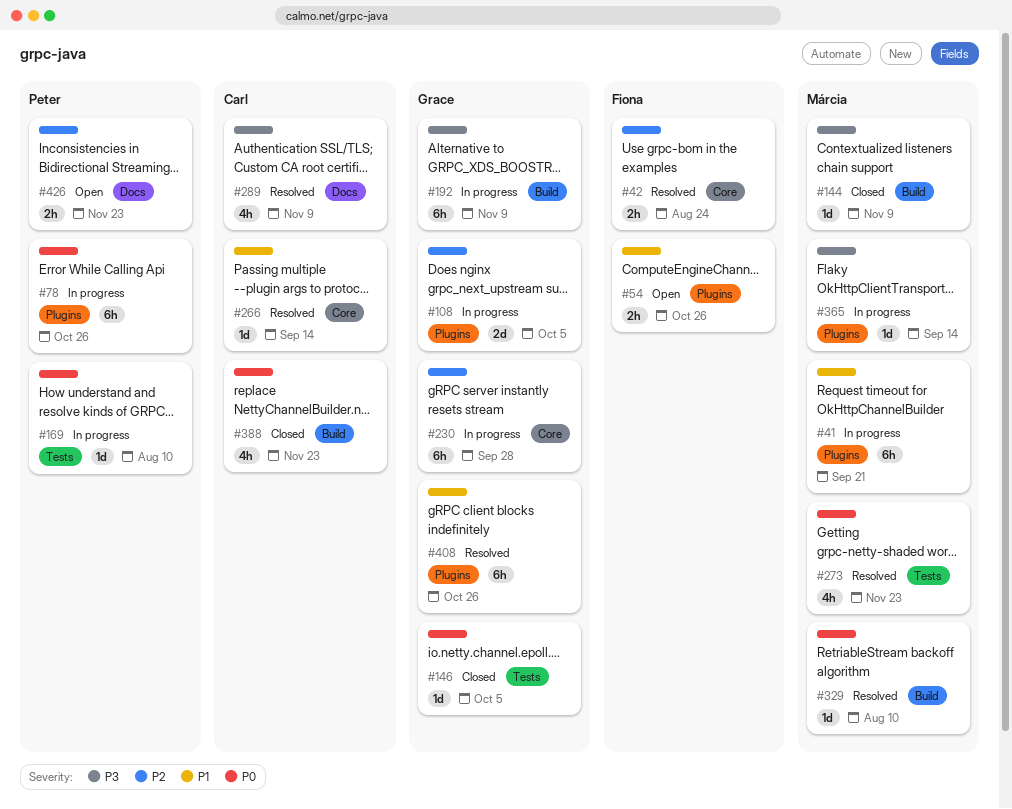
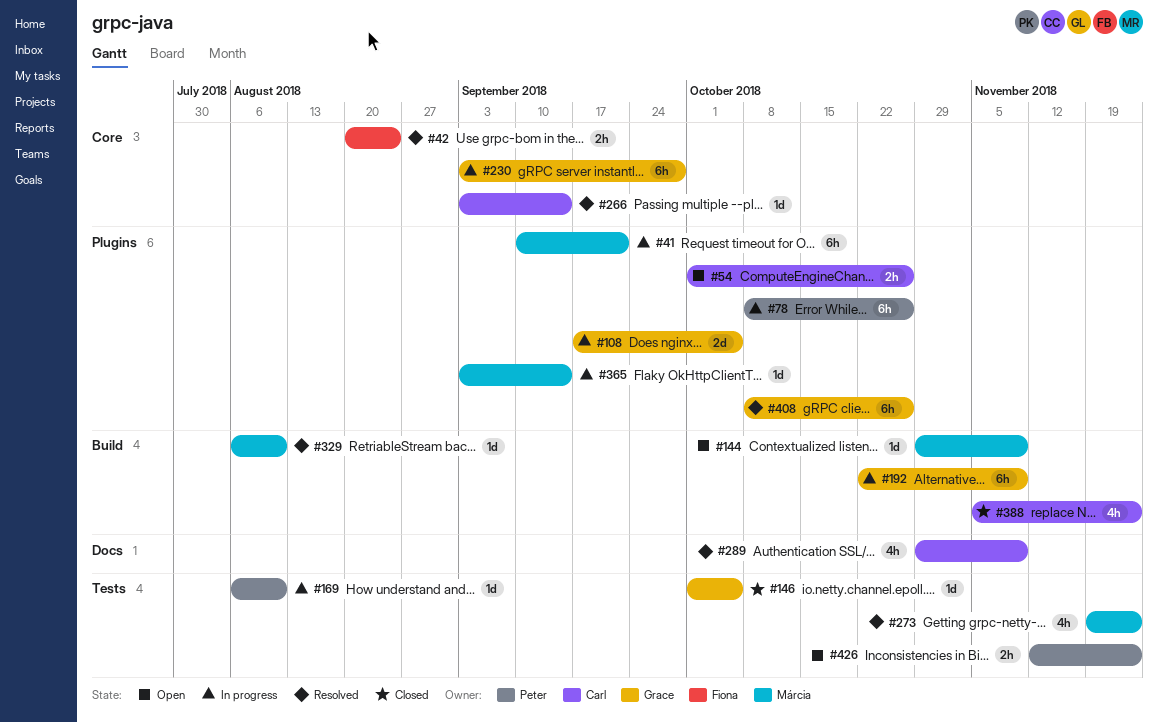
#54, owner: Fiona -> Carl
#144, status: Closed -> Open
#426, label: Docs -> Tests

